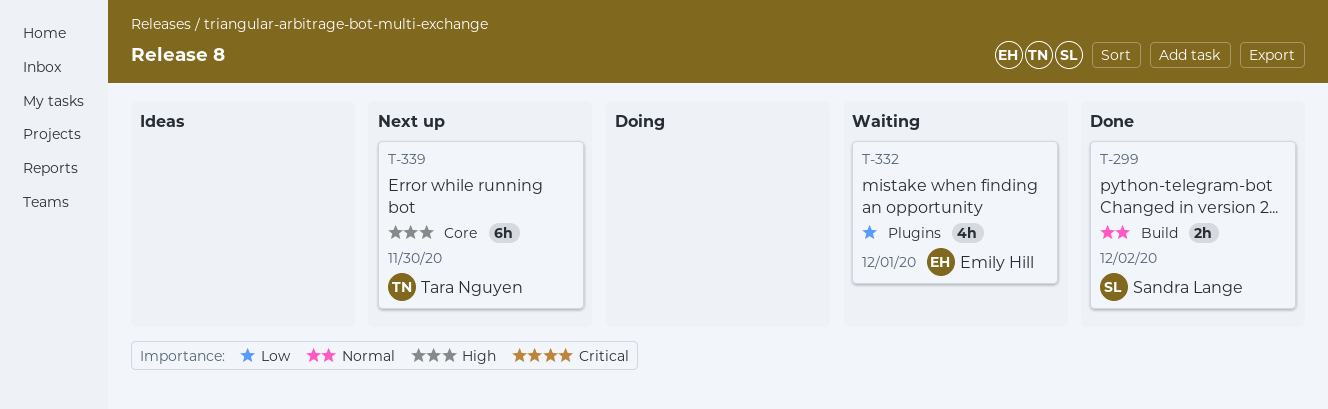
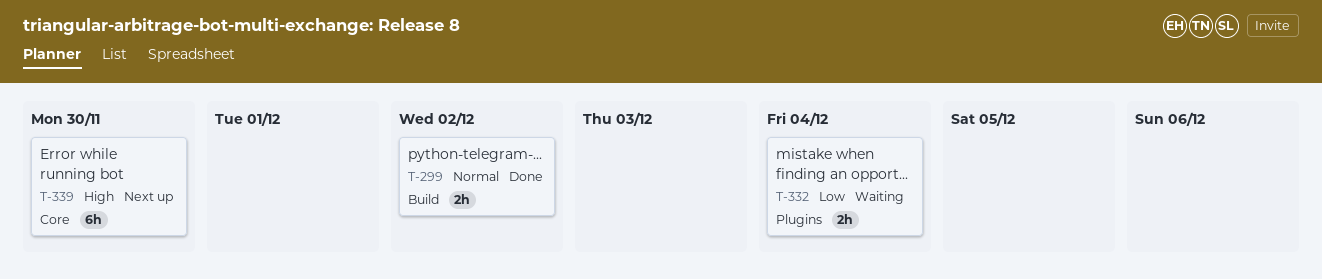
T-332, estimate: 4h -> 2h
T-332, due: Dec 1 -> Dec 4

